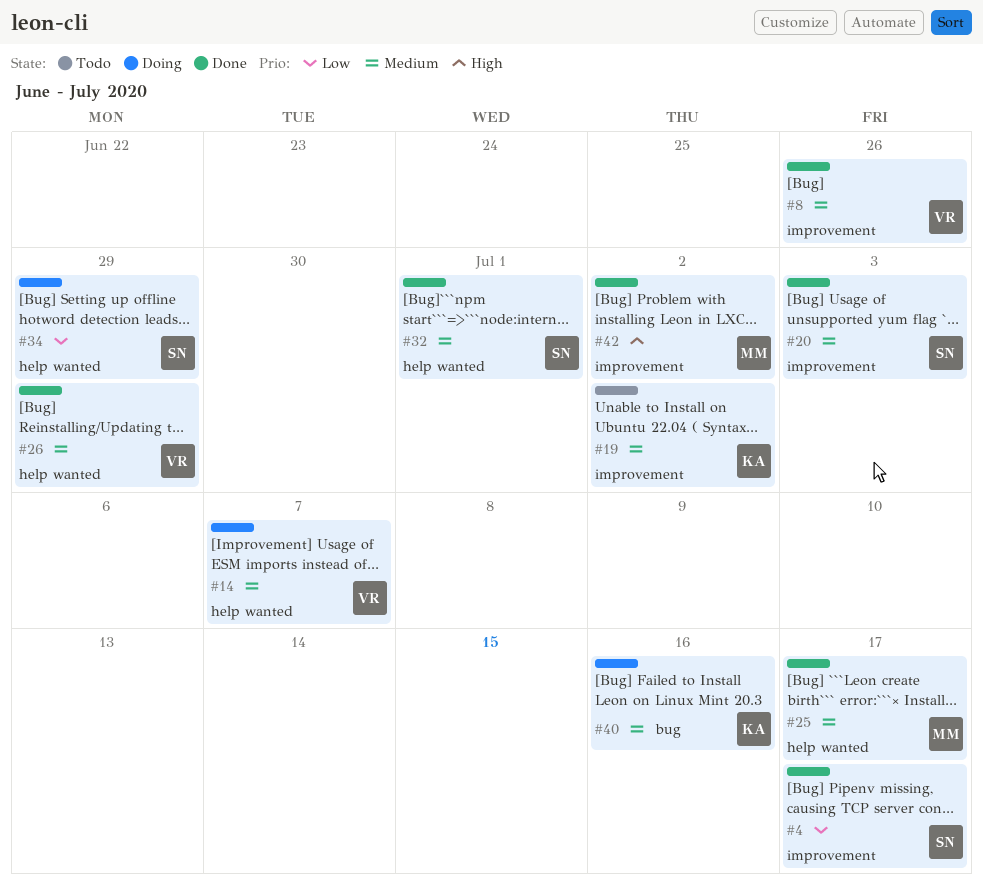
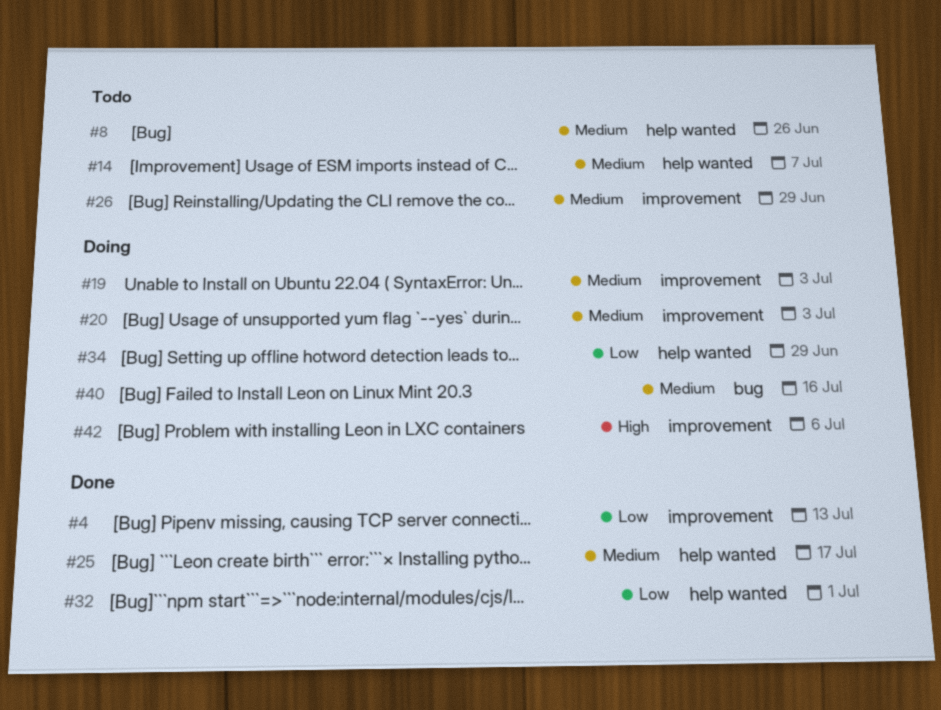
#4, due: Jul 17 -> Jul 13
#8, status: Done -> Todo
#8, label: improvement -> help wanted
#14, status: Doing -> Todo
#19, status: Todo -> Doing
#19, due: Jul 2 -> Jul 3
#20, status: Done -> Doing
#26, status: Done -> Todo
#26, label: help wanted -> improvement
#32, priority: Medium -> Low
#42, status: Done -> Doing
#42, due: Jul 2 -> Jul 6

